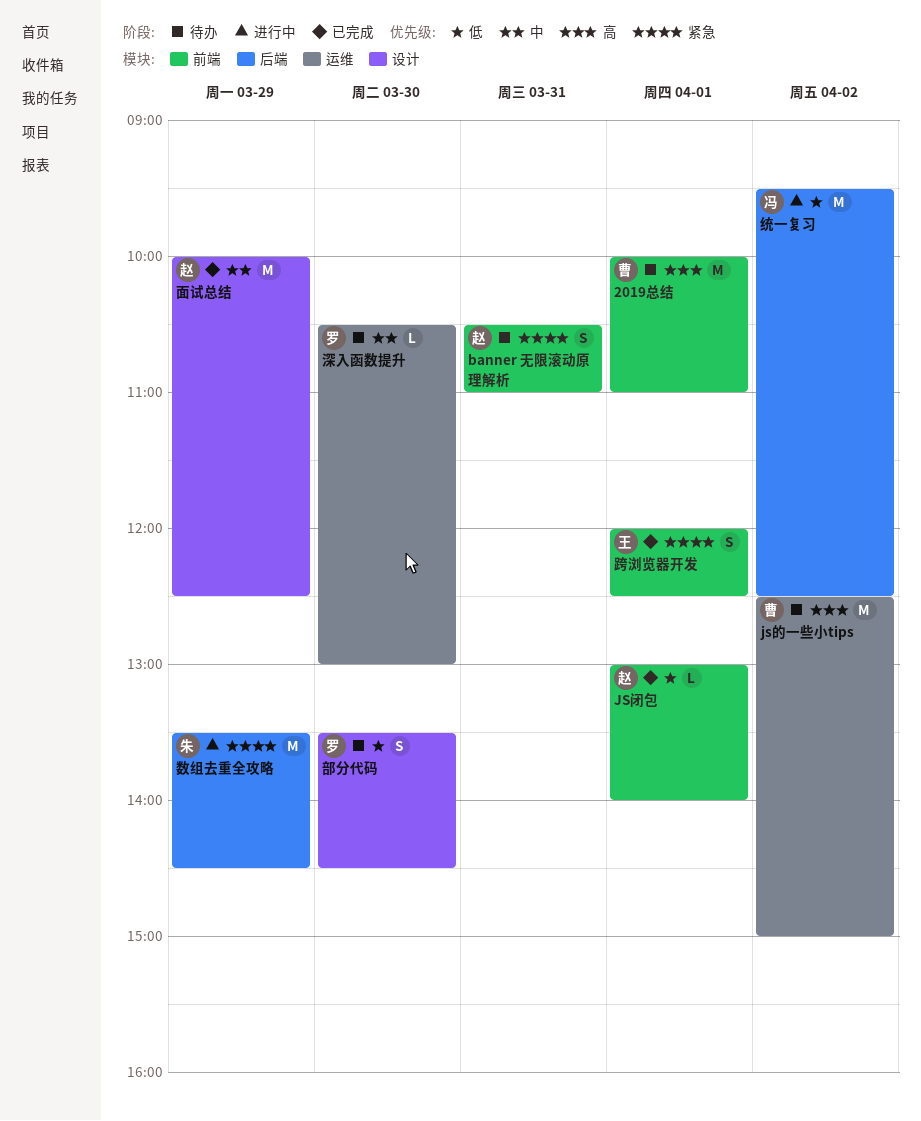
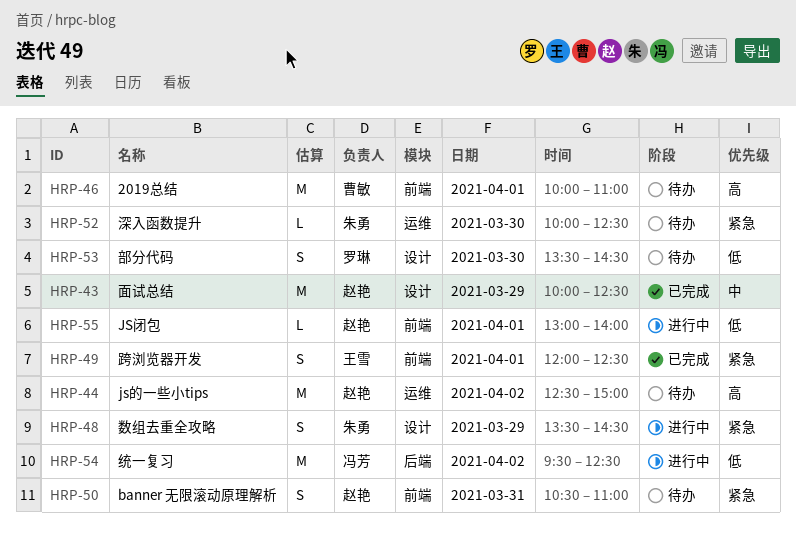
js的一些小tips, owner: 曹敏 -> 赵艳
JS闭包, status: 已完成 -> 进行中
数组去重全攻略, label: 后端 -> 设计
数组去重全攻略, estimate: M -> S
深入函数提升, owner: 罗琳 -> 朱勇
深入函数提升, priority: 中 -> 紧急
深入函数提升, begins: 10:30 -> 10:00
深入函数提升, ends: 13:00 -> 12:30

